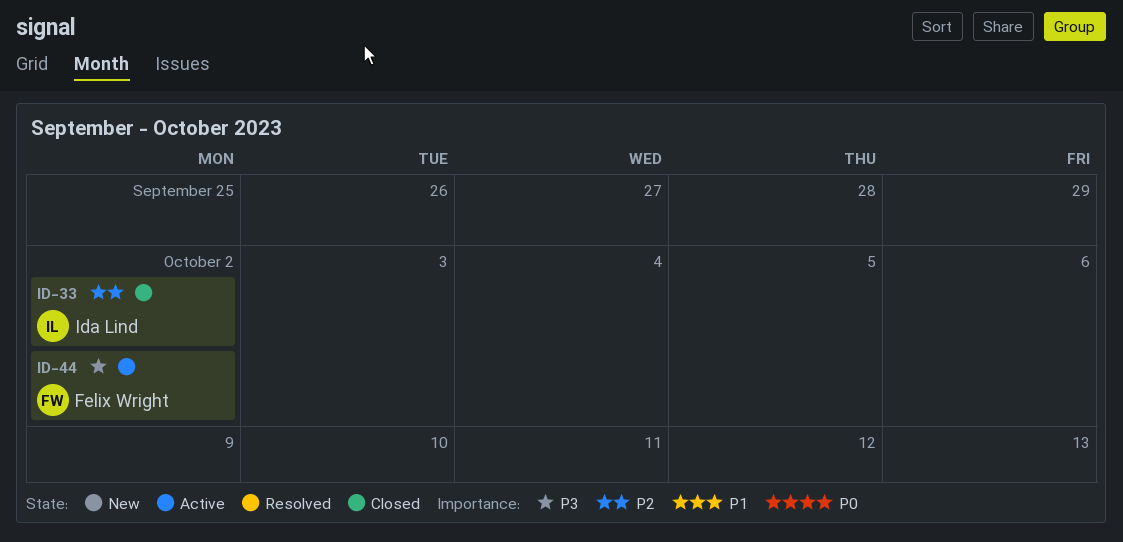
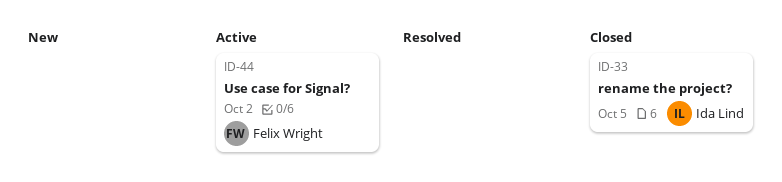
ID-33, due: Oct 2 -> Oct 5

